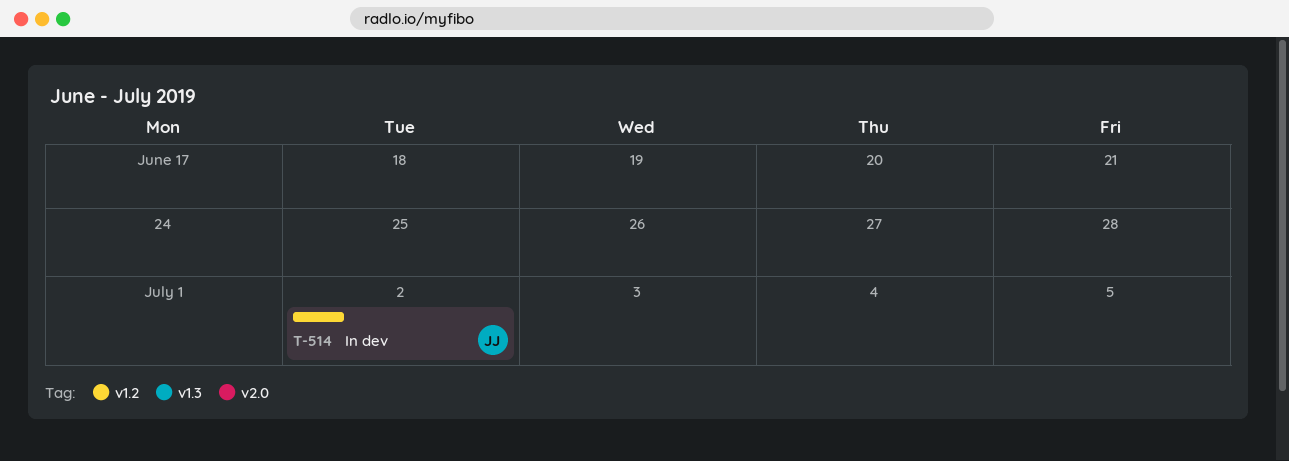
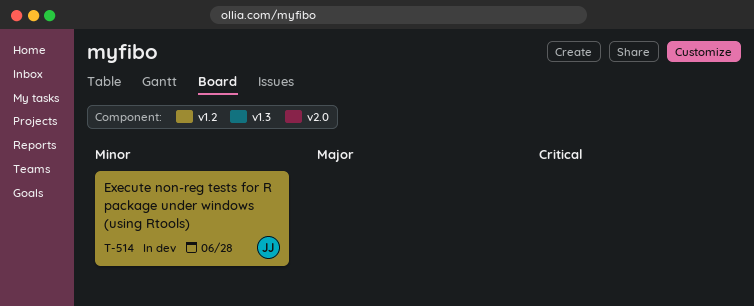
T-514, due: Jul 2 -> Jun 28

